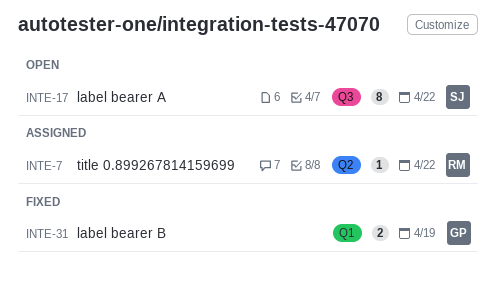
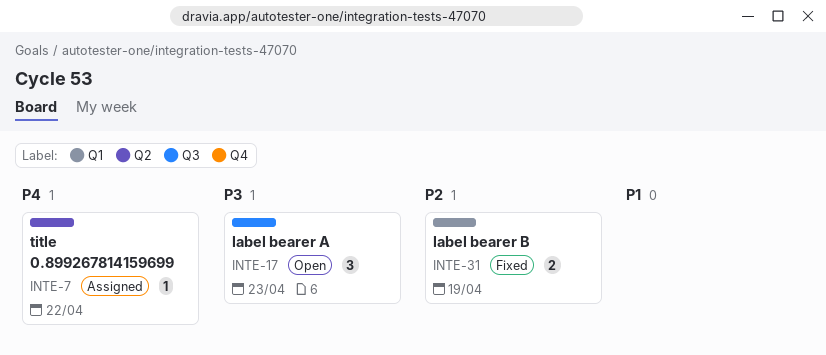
INTE-17, estimate: 8 -> 3
INTE-17, due: Apr 22 -> Apr 23

